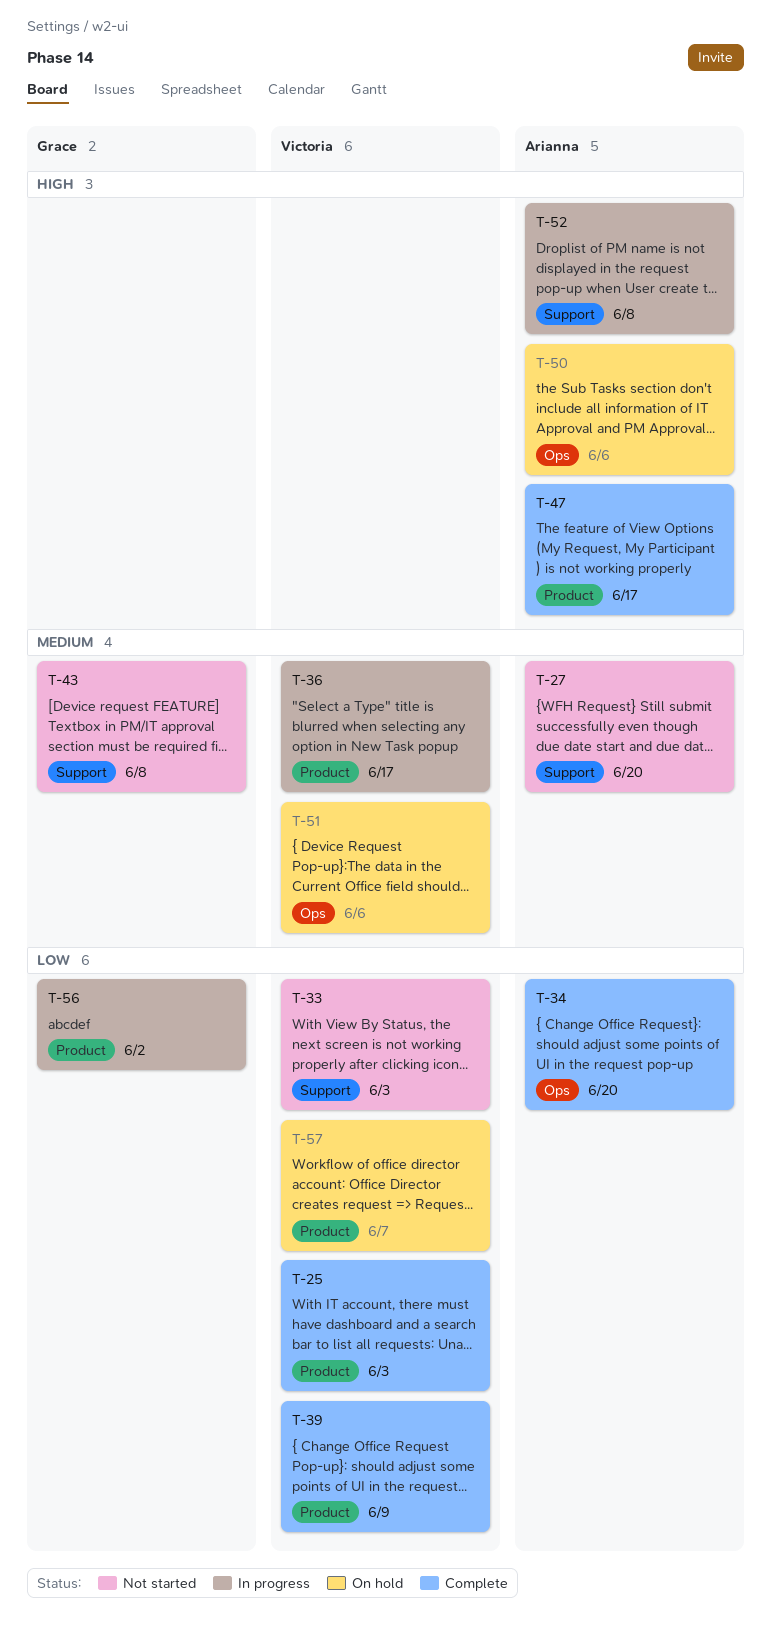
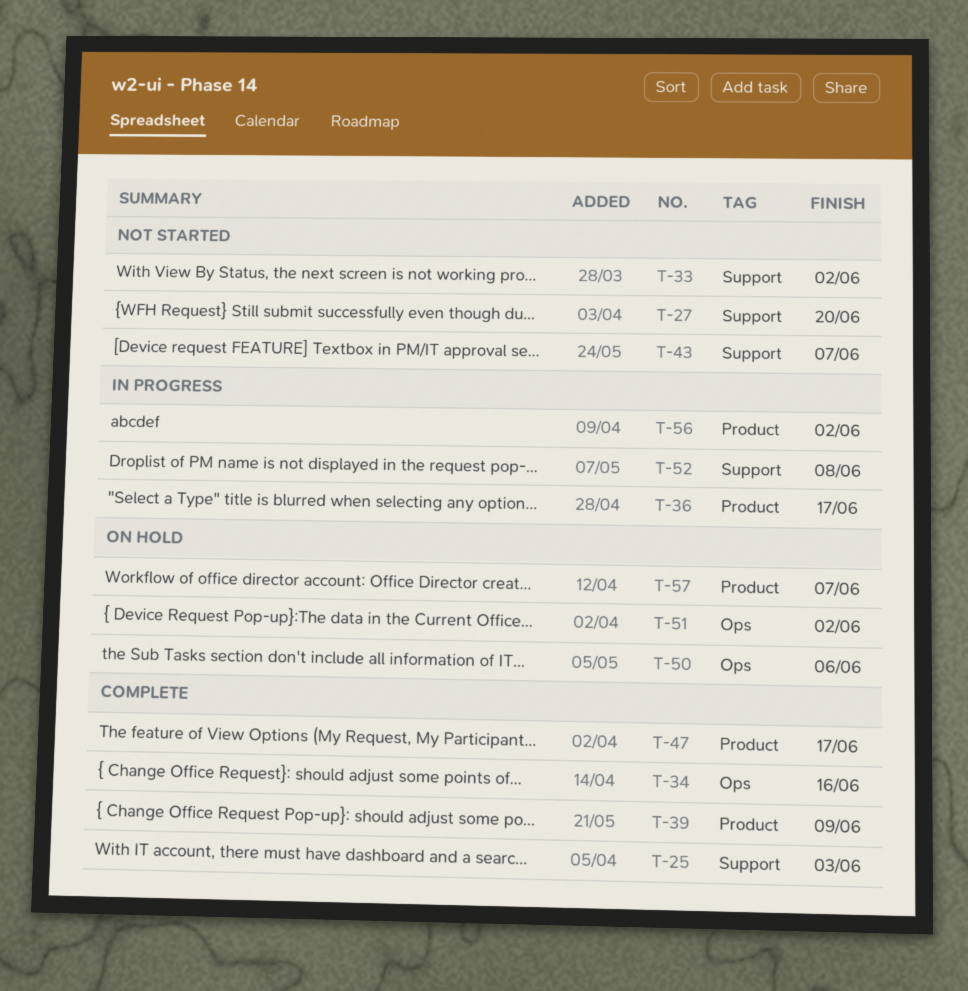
T-25, label: Product -> Support
T-33, due: Jun 3 -> Jun 2
T-34, due: Jun 20 -> Jun 16
T-43, due: Jun 8 -> Jun 7
T-51, due: Jun 6 -> Jun 2

